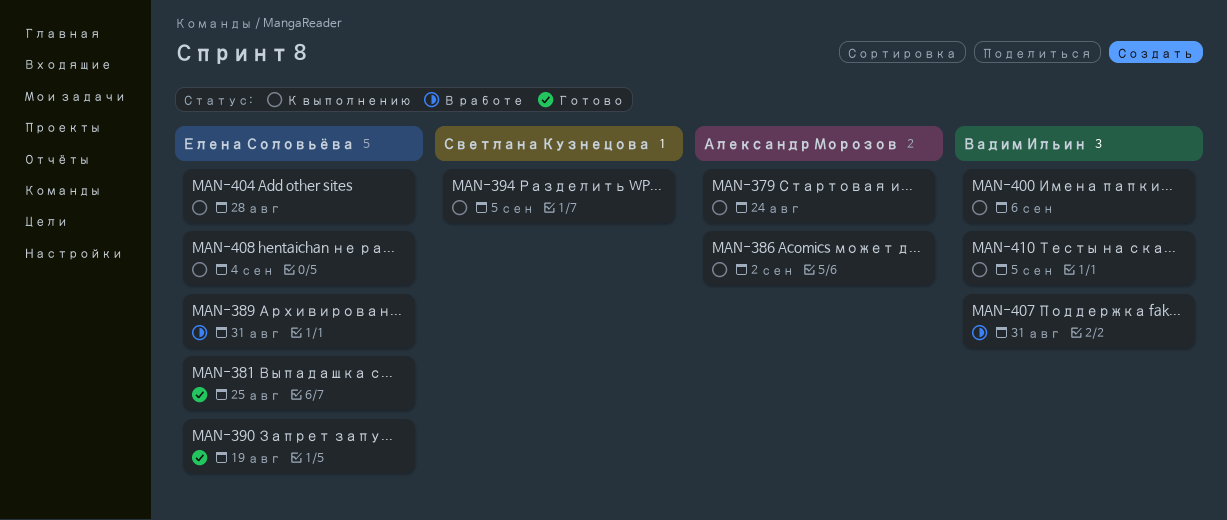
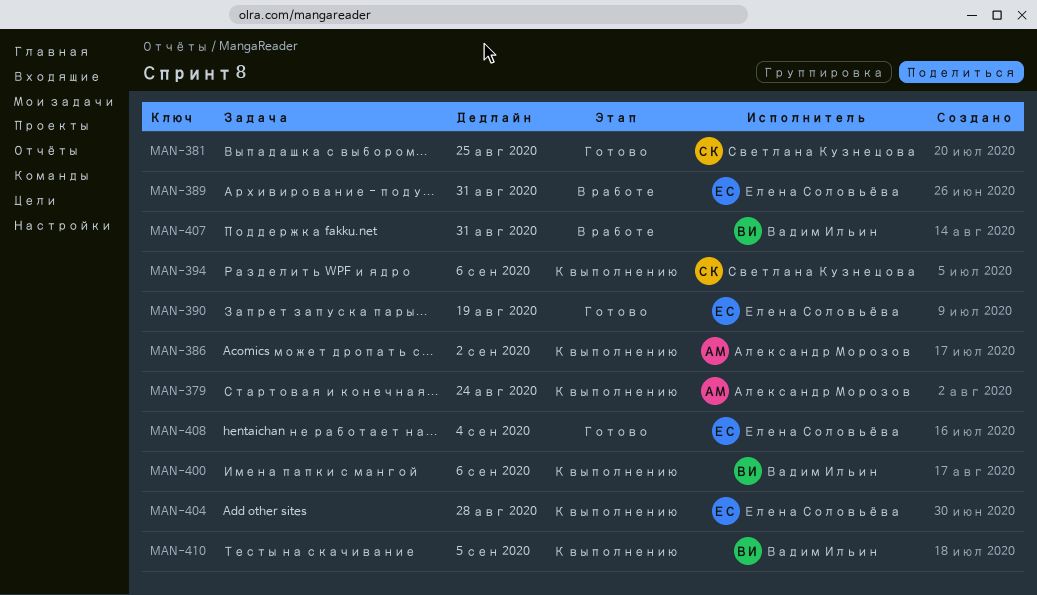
MAN-381, owner: Елена Соловьёва -> Светлана Кузнецова
MAN-394, due: Sep 5 -> Sep 6
MAN-408, status: К выполнению -> Готово

